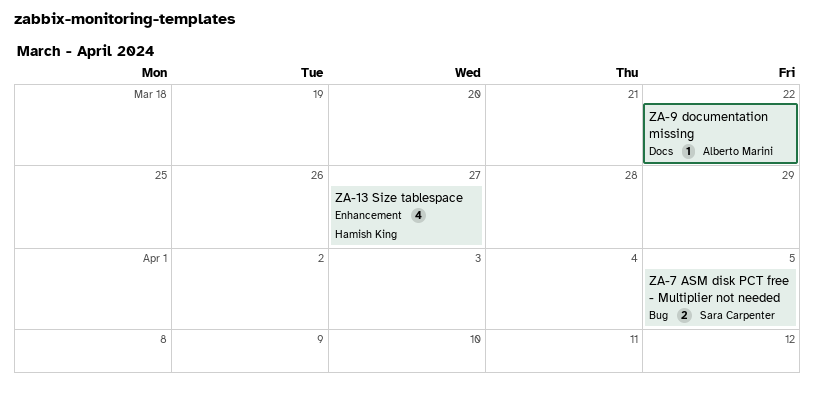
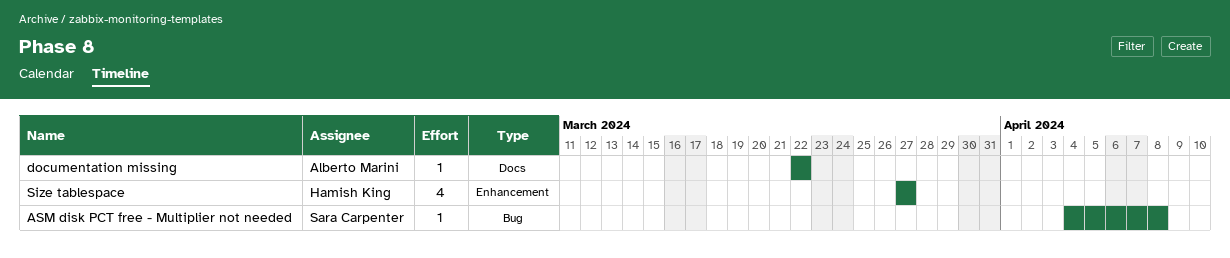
ASM disk PCT free - Multiplier not needed, estimate: 2 -> 1
ASM disk PCT free - Multiplier not needed, due: Apr 5 -> Apr 8

